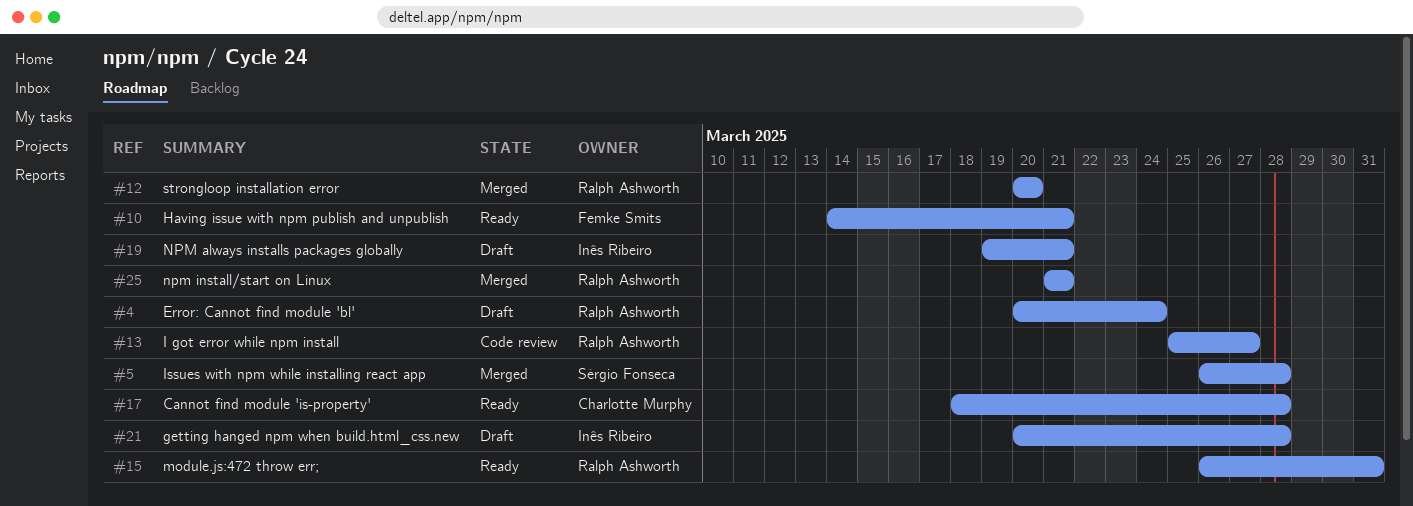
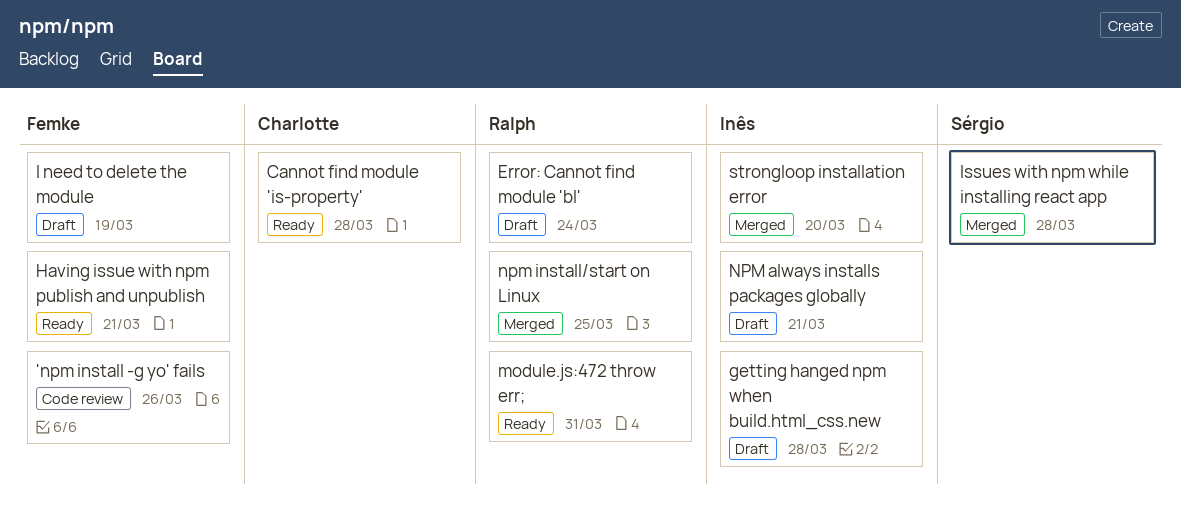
'npm install -g yo' fails: none -> present
I got error while npm install: present -> none
I need to delete the module: none -> present
npm install/start on Linux, due: Mar 21 -> Mar 25
strongloop installation error, owner: Ralph Ashworth -> Inês Ribeiro

